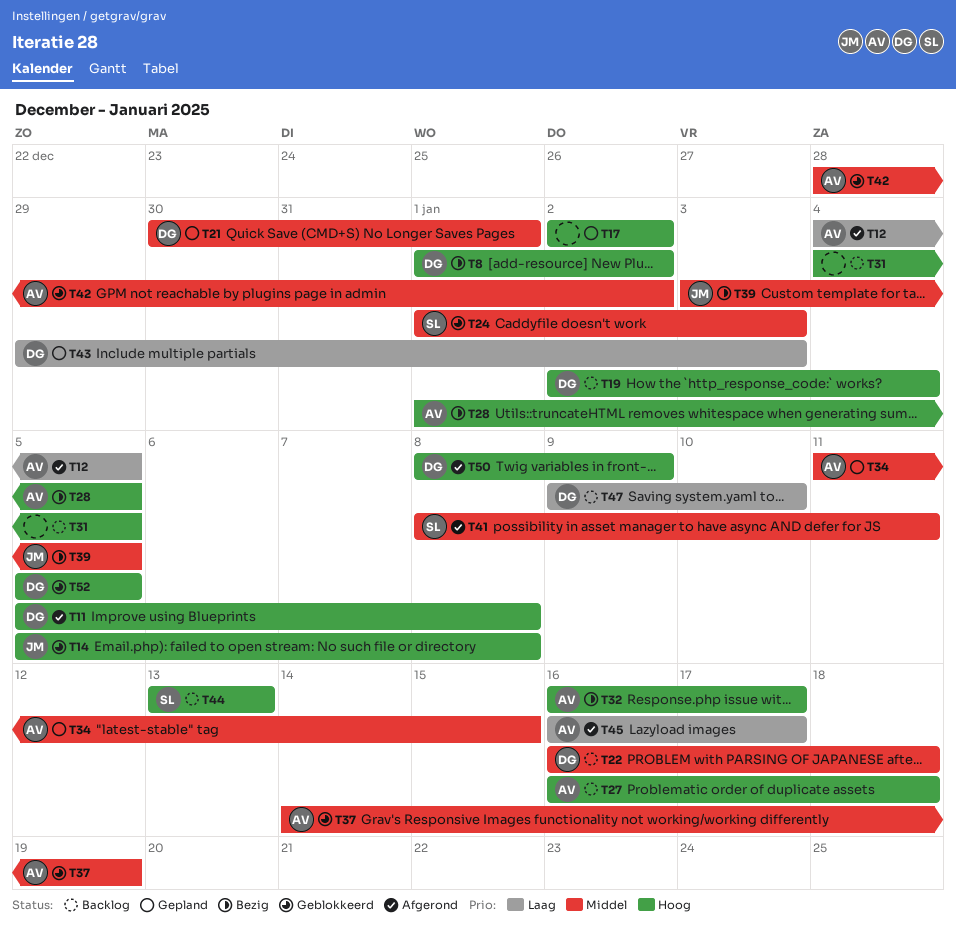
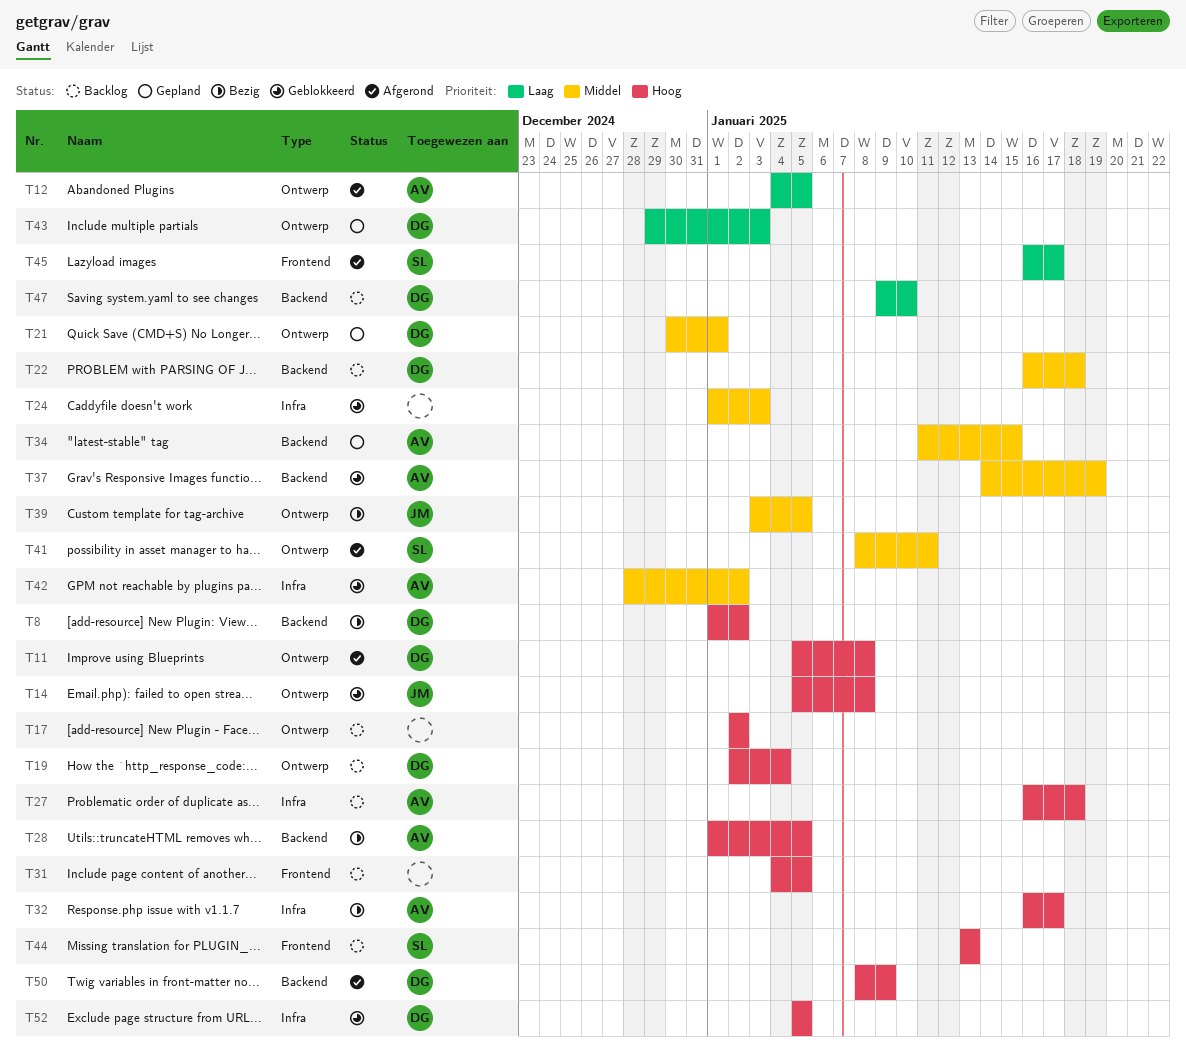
T17, status: Gepland -> Backlog
T24, owner: SL -> none
T45, owner: AV -> SL

